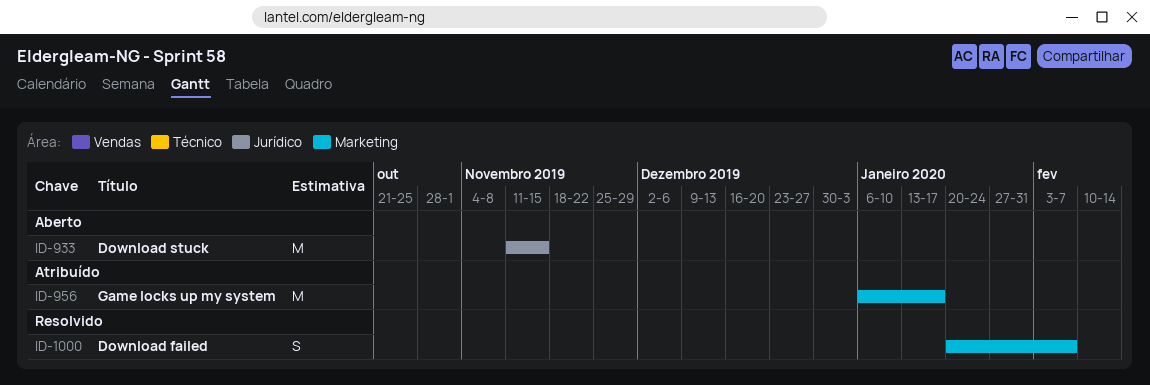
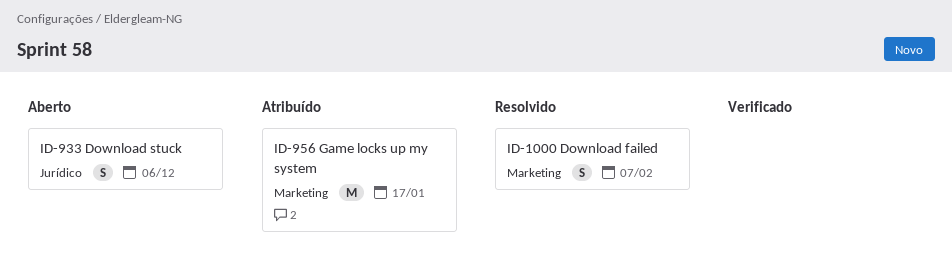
ID-933, estimate: M -> S
ID-933, due: Nov 15 -> Dec 6

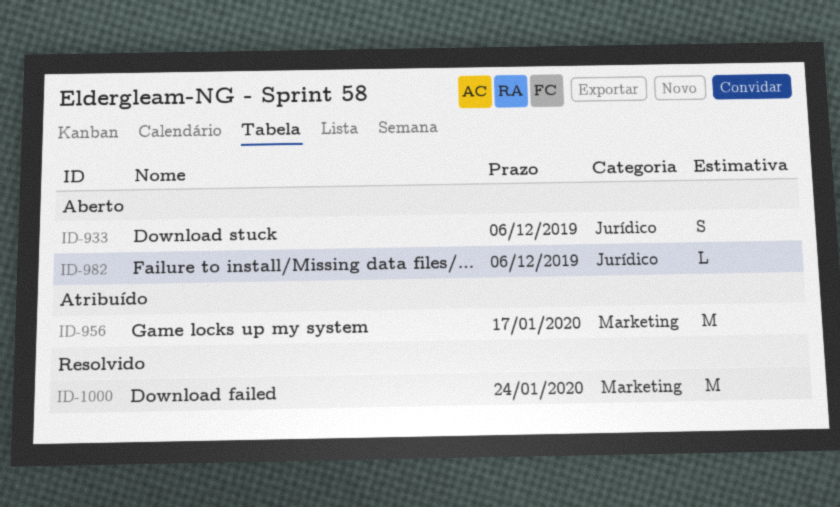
ID-982: none -> present
ID-1000, estimate: S -> M
ID-1000, due: Feb 7 -> Jan 24

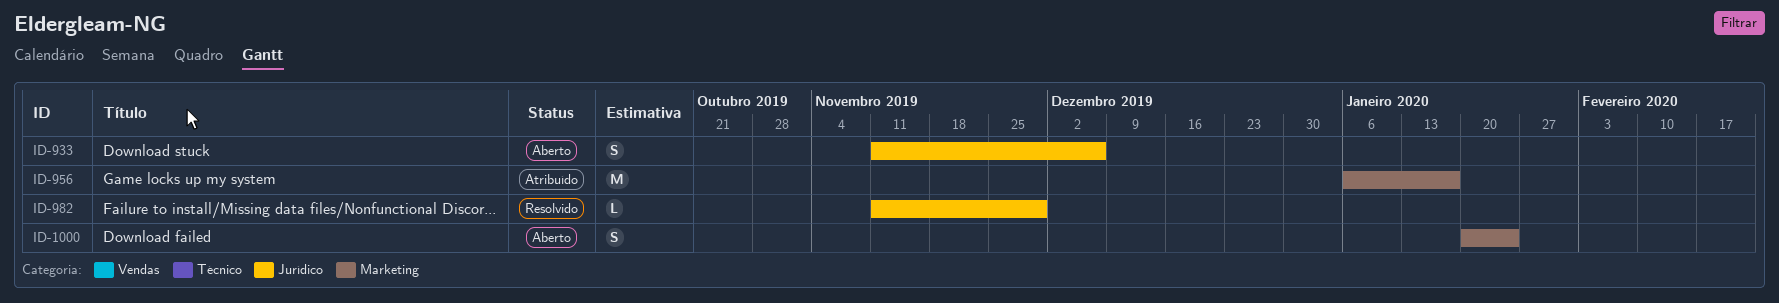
ID-982, status: Aberto -> Resolvido
ID-982, due: Dec 6 -> Nov 29
ID-1000, status: Resolvido -> Aberto
ID-1000, estimate: M -> S

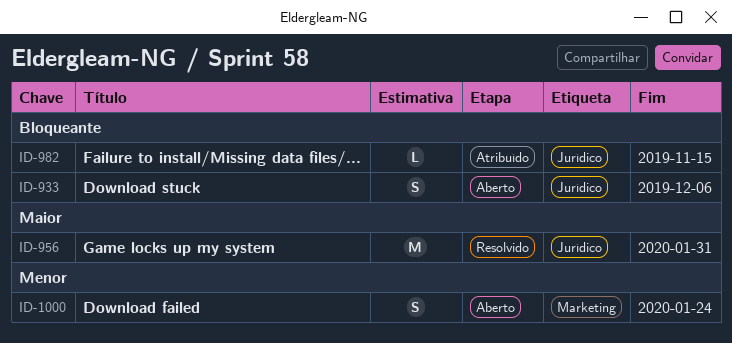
ID-956, status: Atribuído -> Resolvido
ID-956, label: Marketing -> Jurídico
ID-956, due: Jan 17 -> Jan 31
ID-982, status: Resolvido -> Atribuído
ID-982, due: Nov 29 -> Nov 15

